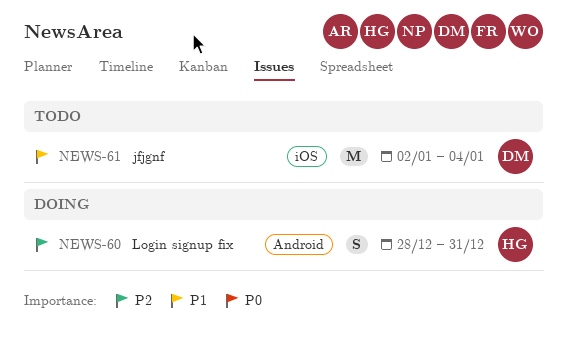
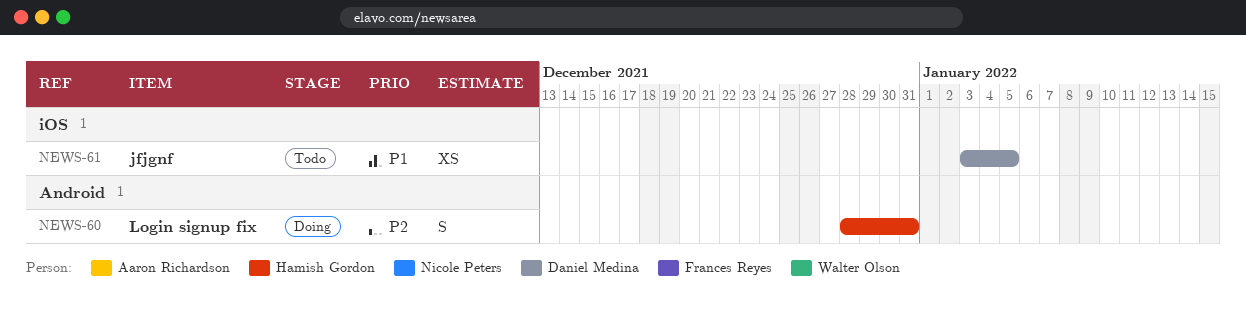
NEWS-61, estimate: M -> XS
NEWS-61, start: Jan 2 -> Jan 3
NEWS-61, due: Jan 4 -> Jan 5

